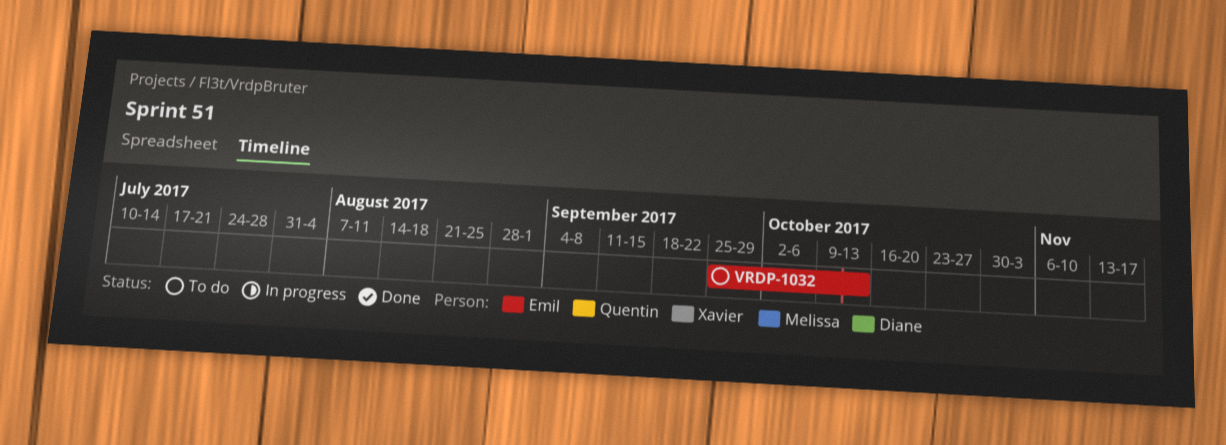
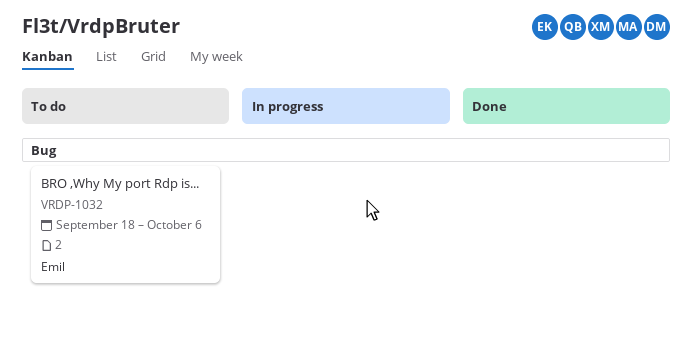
VRDP-1032, start: Sep 25 -> Sep 18
VRDP-1032, due: Oct 13 -> Oct 6

